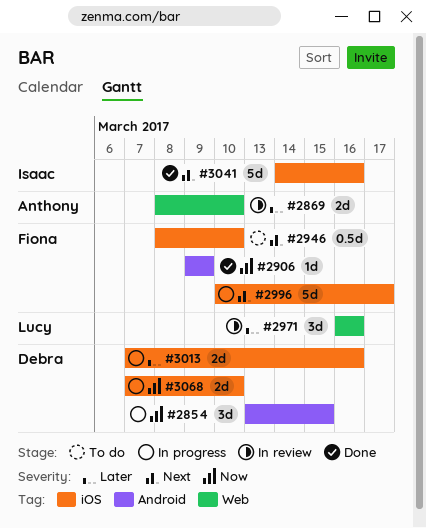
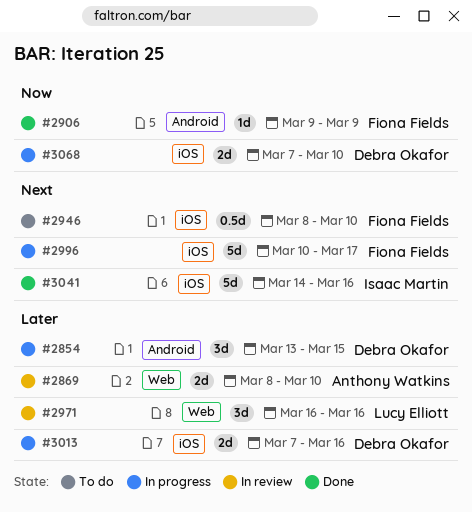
#2854, priority: Now -> Later

